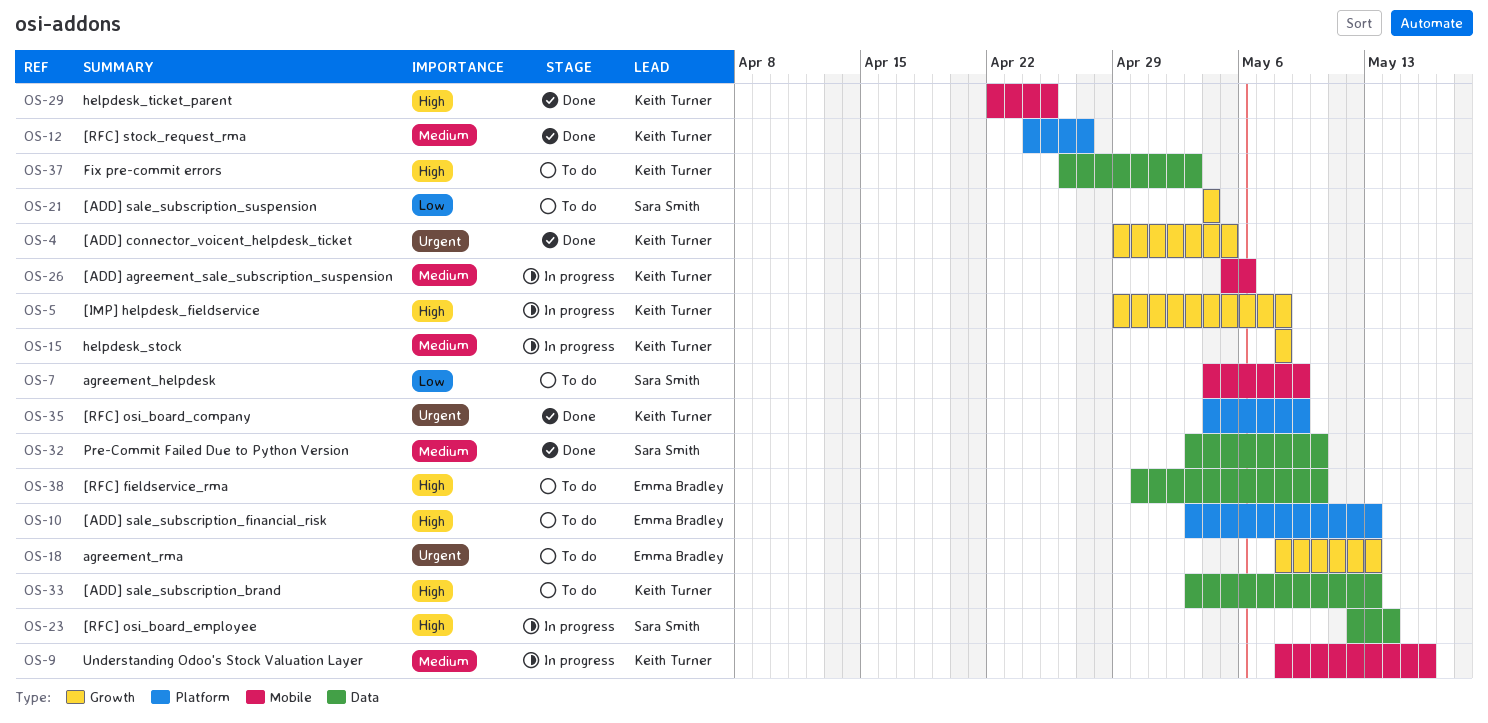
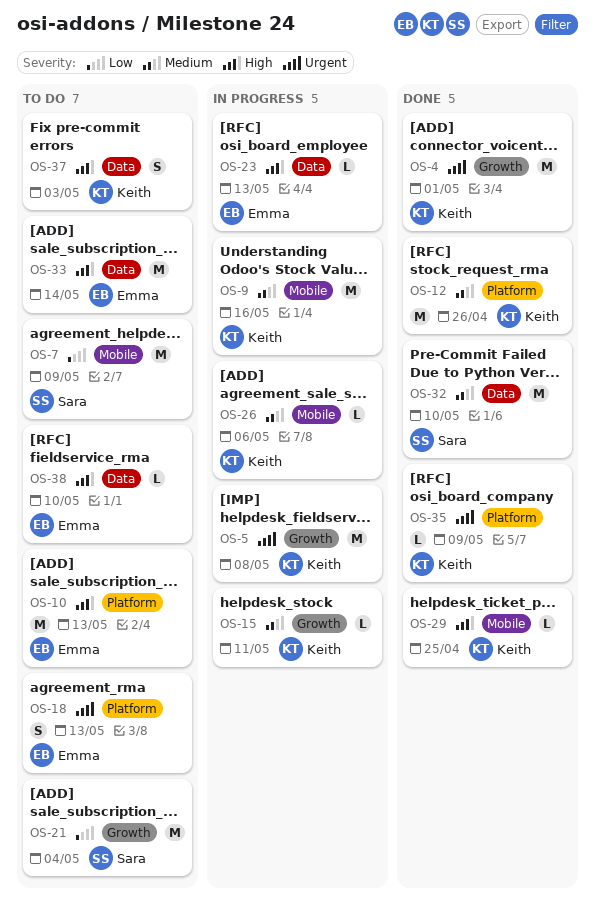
OS-4, due: May 5 -> May 1
OS-5, priority: High -> Urgent
OS-12, due: Apr 27 -> Apr 26
OS-15, due: May 8 -> May 11
OS-18, label: Growth -> Platform
OS-23, owner: Sara Smith -> Emma Bradley
OS-23, due: May 14 -> May 13
OS-33, owner: Keith Turner -> Emma Bradley
OS-33, due: May 13 -> May 14

